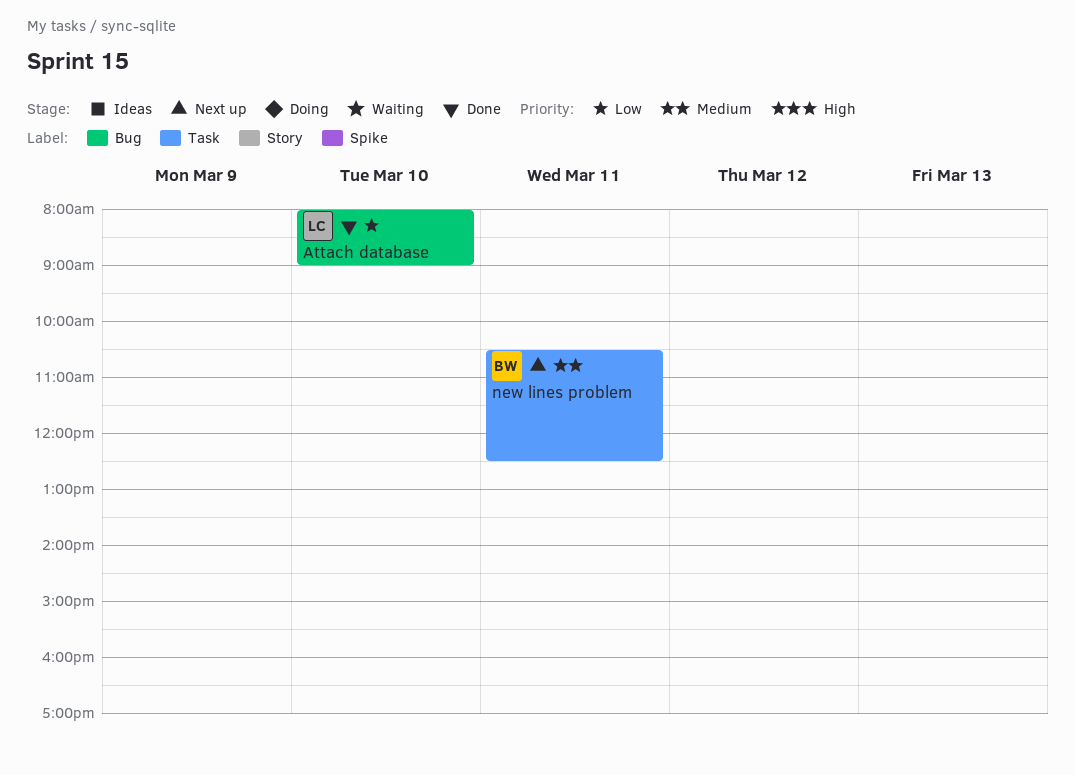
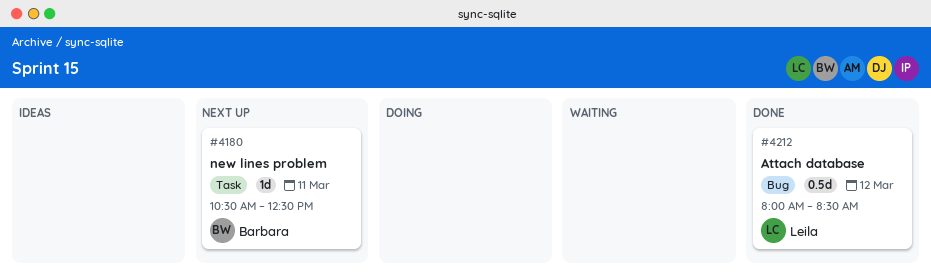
Attach database, day: Mar 10 -> Mar 12
Attach database, ends: 09:00 -> 08:30

